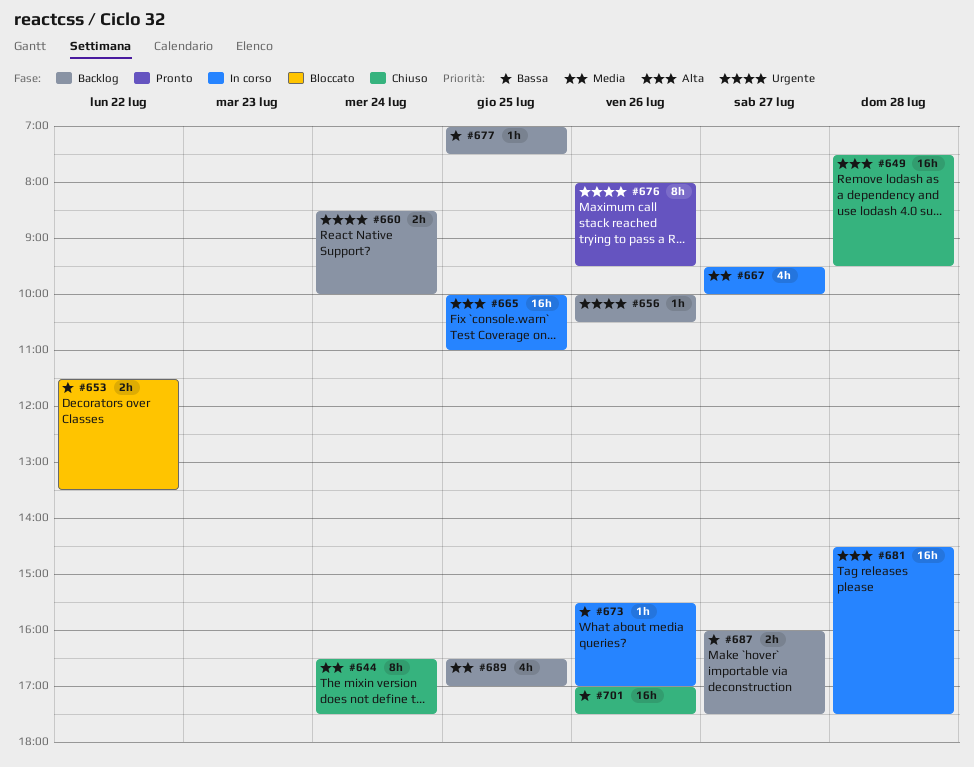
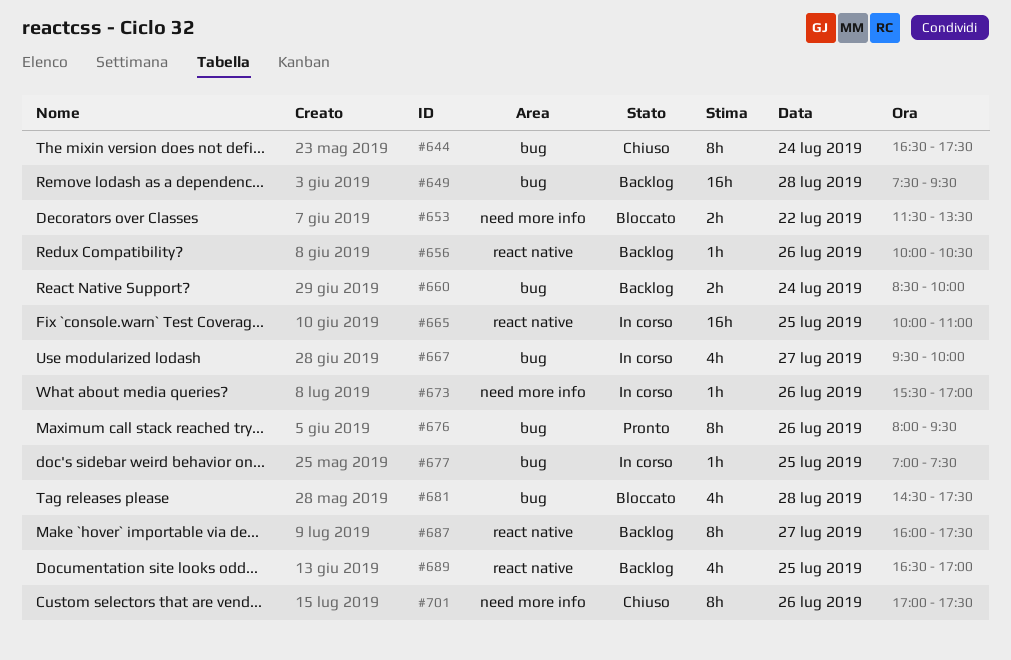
#649, status: Chiuso -> Backlog
#677, status: Backlog -> In corso
#681, status: In corso -> Bloccato
#681, estimate: 16h -> 4h
#687, estimate: 2h -> 8h
#701, estimate: 16h -> 8h

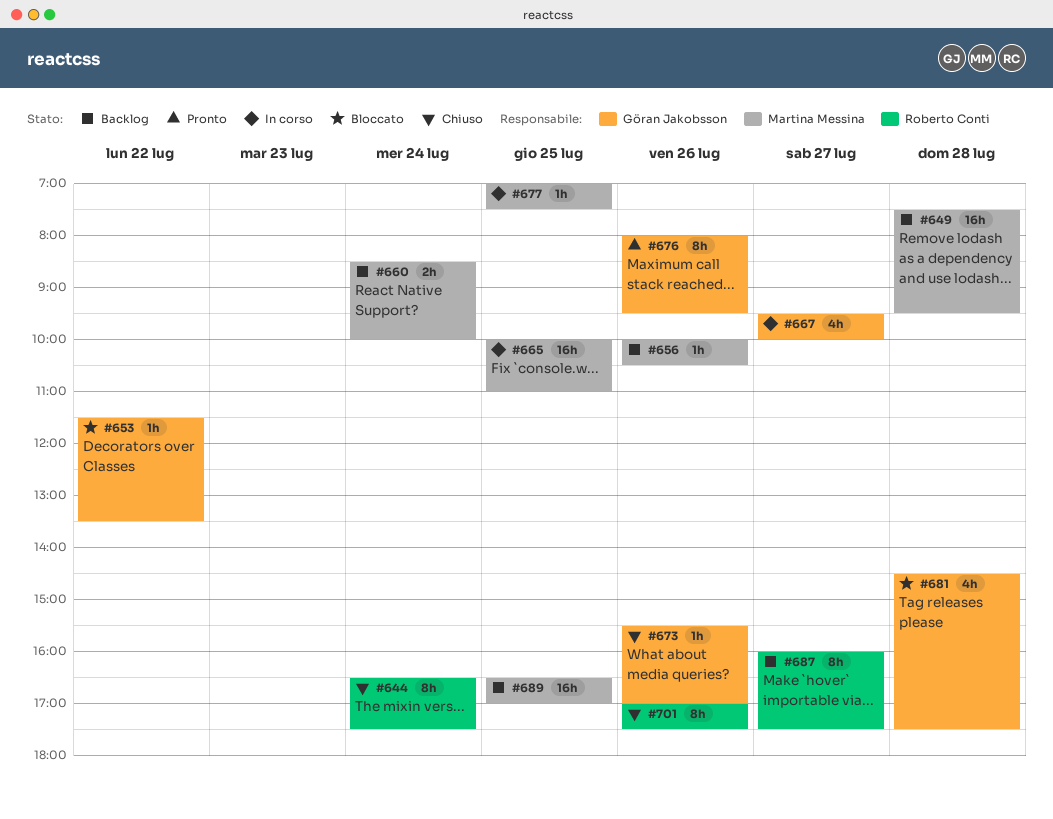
#653, estimate: 2h -> 1h
#673, status: In corso -> Chiuso
#689, estimate: 4h -> 16h

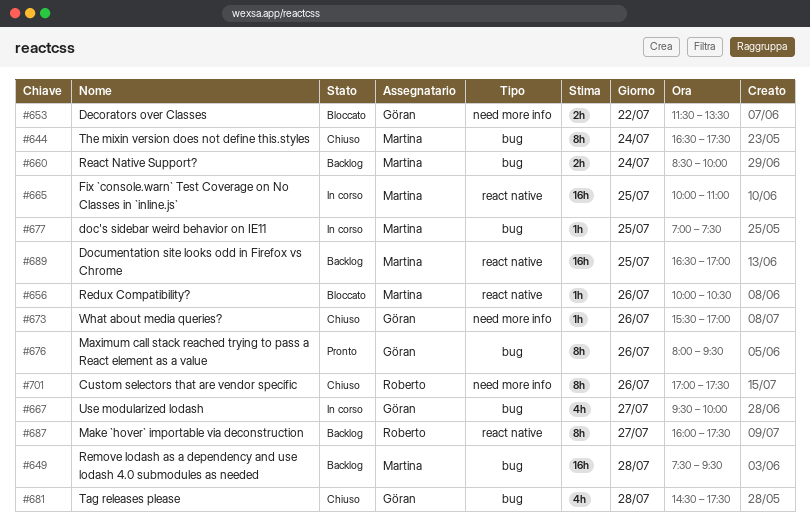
#644, owner: Roberto Conti -> Martina Messina
#653, estimate: 1h -> 2h
#656, status: Backlog -> Bloccato
#681, status: Bloccato -> Chiuso

